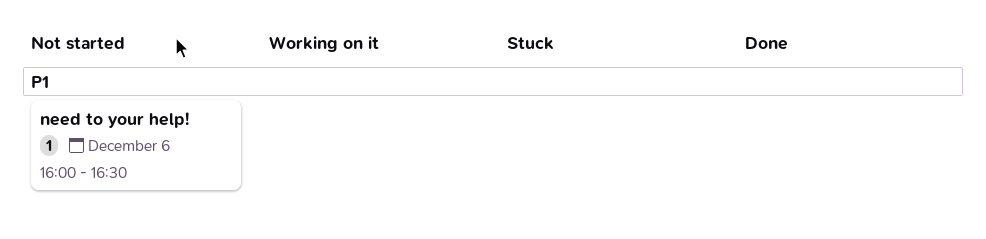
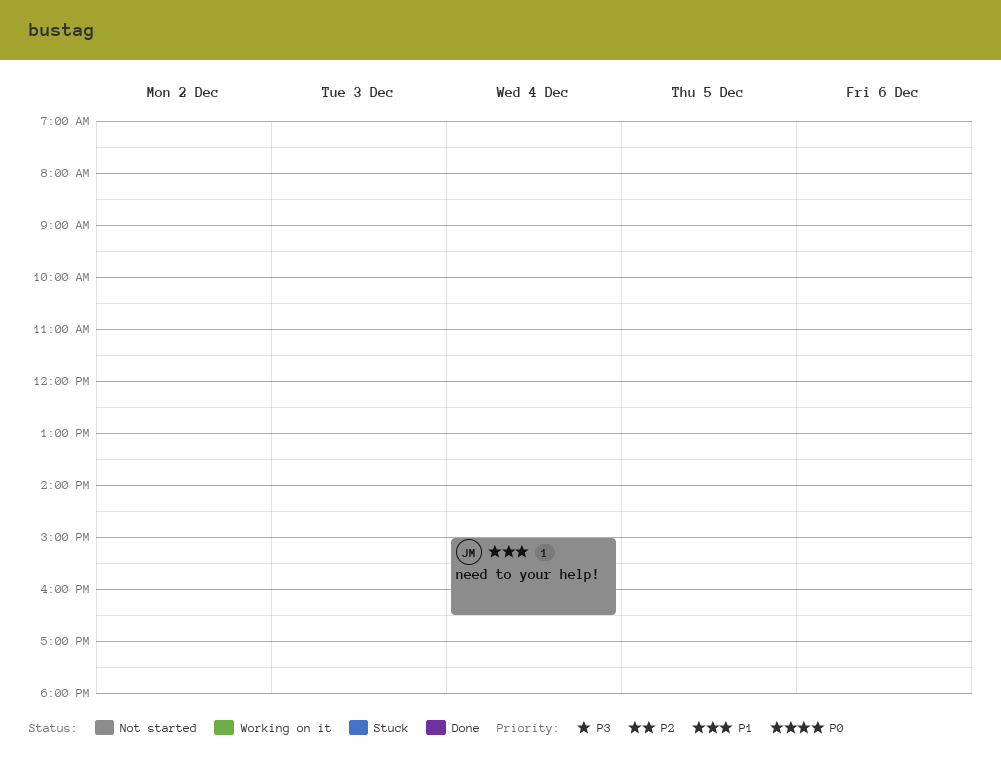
need to your help!, day: Dec 6 -> Dec 4
need to your help!, begins: 16:00 -> 15:00

